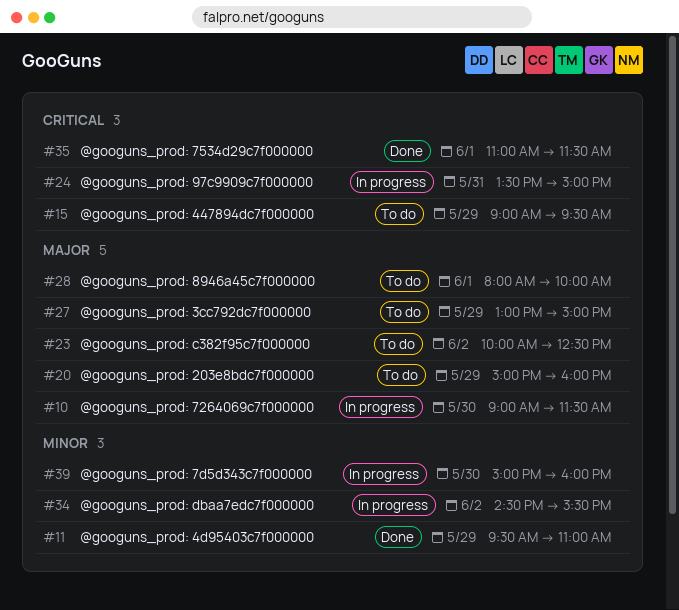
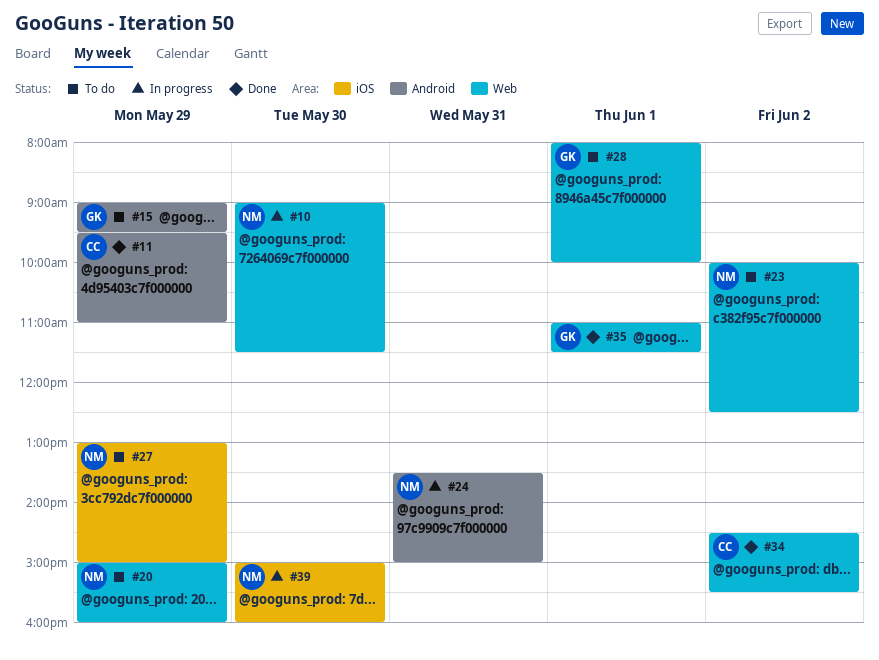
#34, status: In progress -> Done

